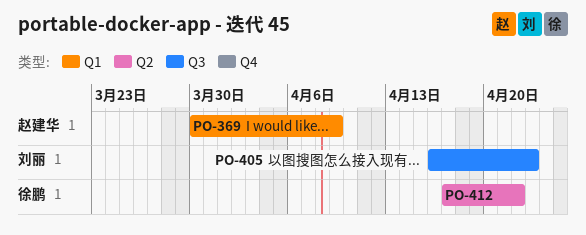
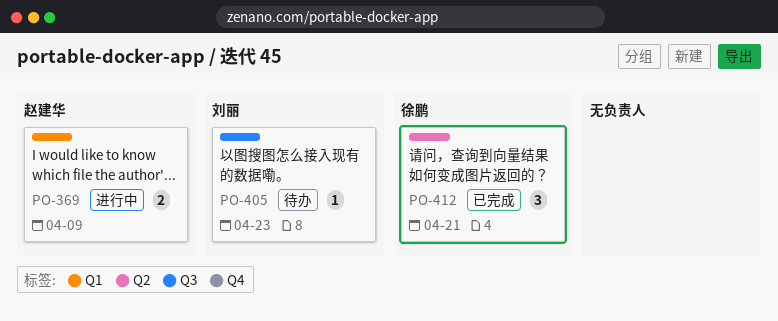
PO-412, due: Apr 22 -> Apr 21

